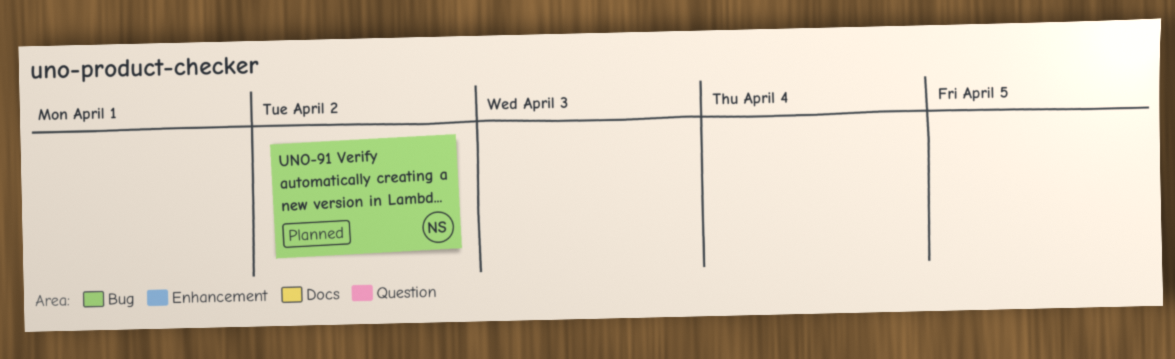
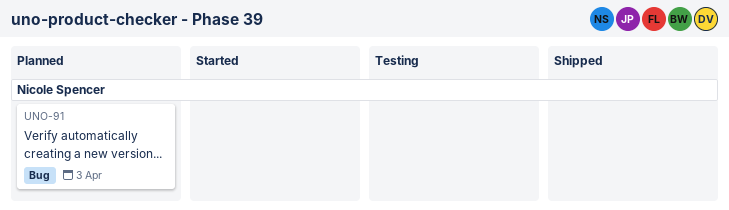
UNO-91, due: Apr 2 -> Apr 3

